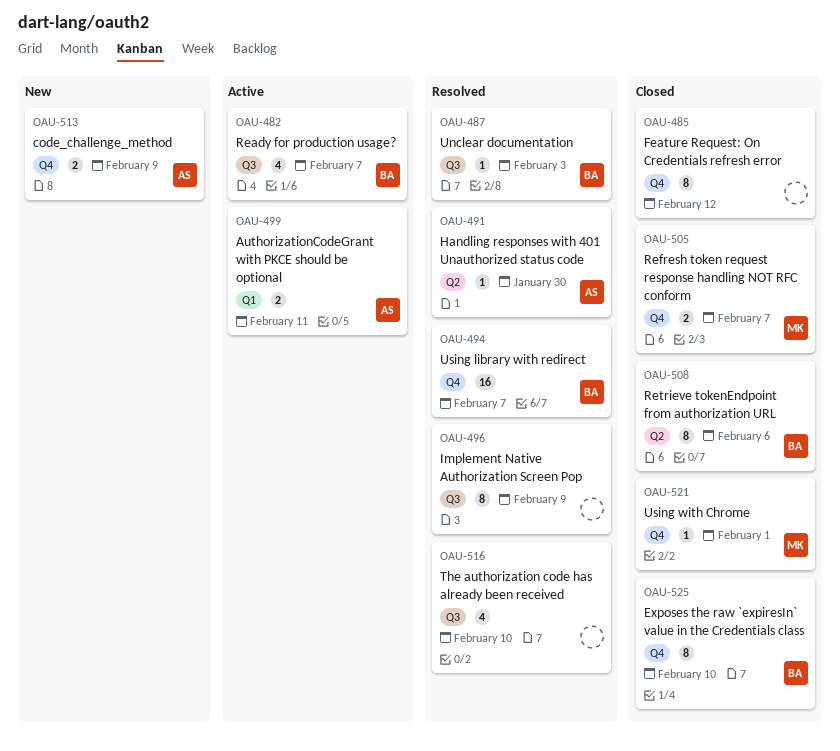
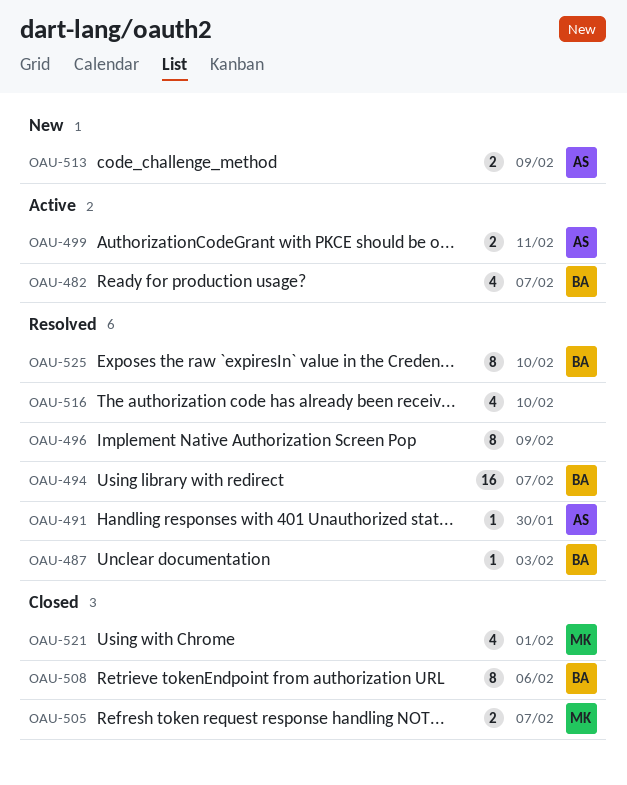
OAU-485: present -> none
OAU-521, estimate: 1 -> 4
OAU-525, status: Closed -> Resolved

